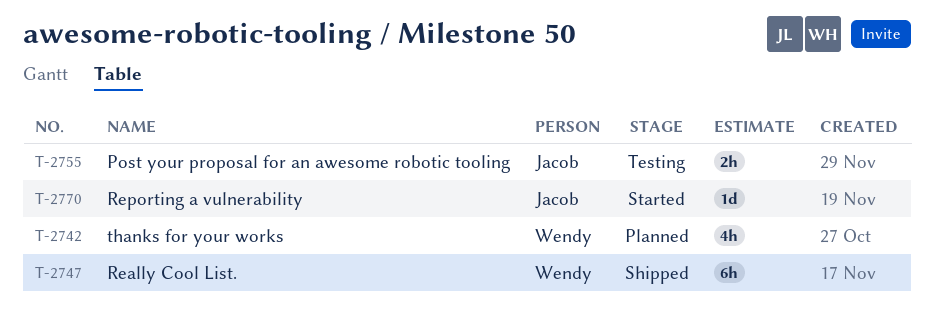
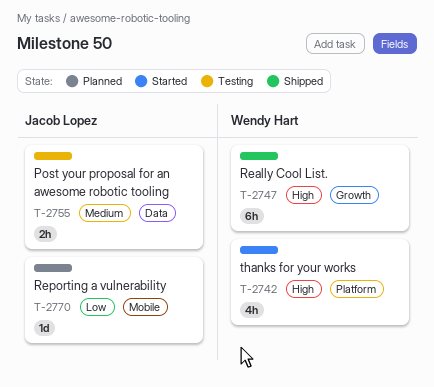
T-2742, status: Planned -> Started
T-2770, status: Started -> Planned

